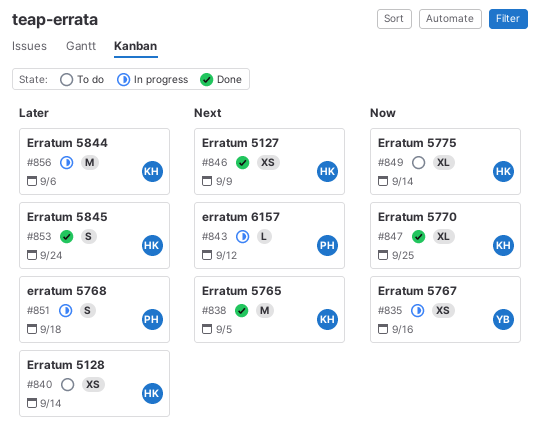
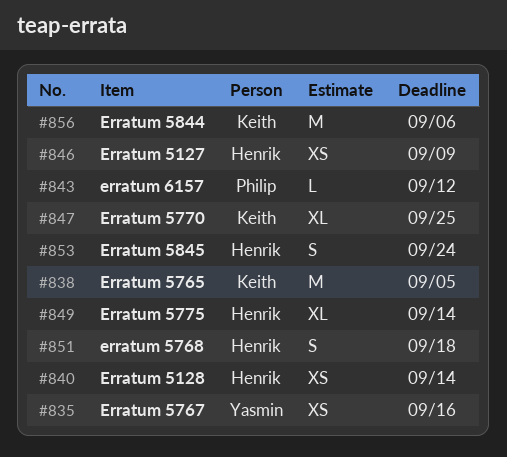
#851, owner: Philip -> Henrik

